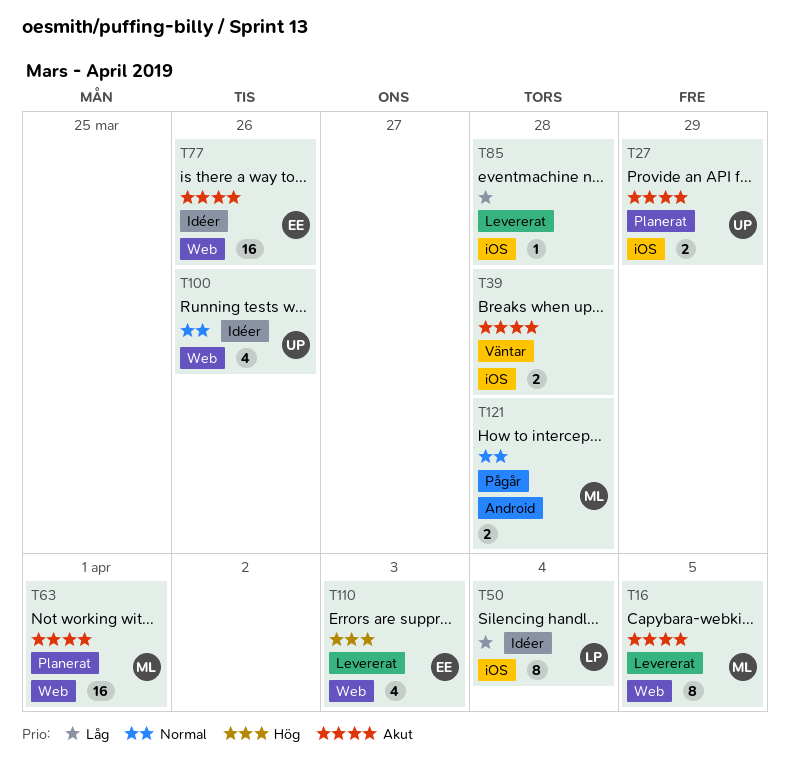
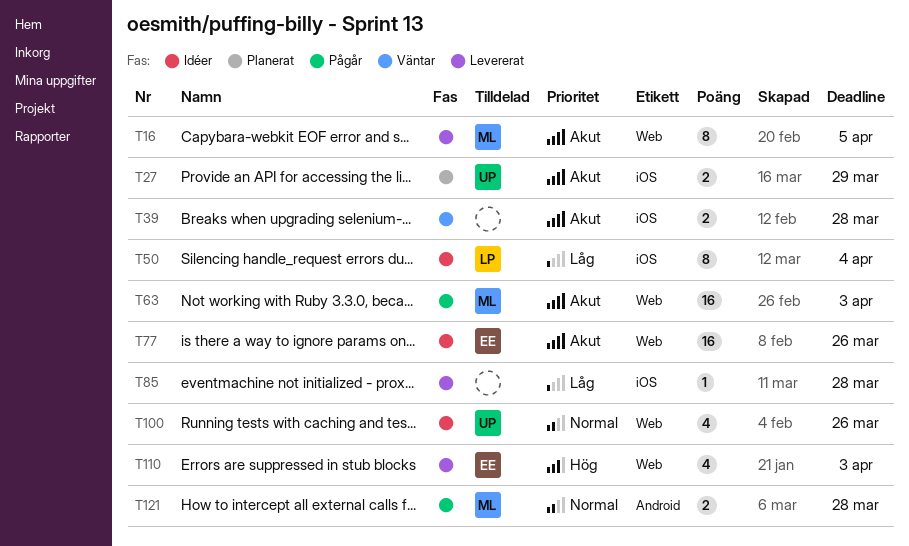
T63, status: Planerat -> Pågår
T63, due: Apr 1 -> Apr 3

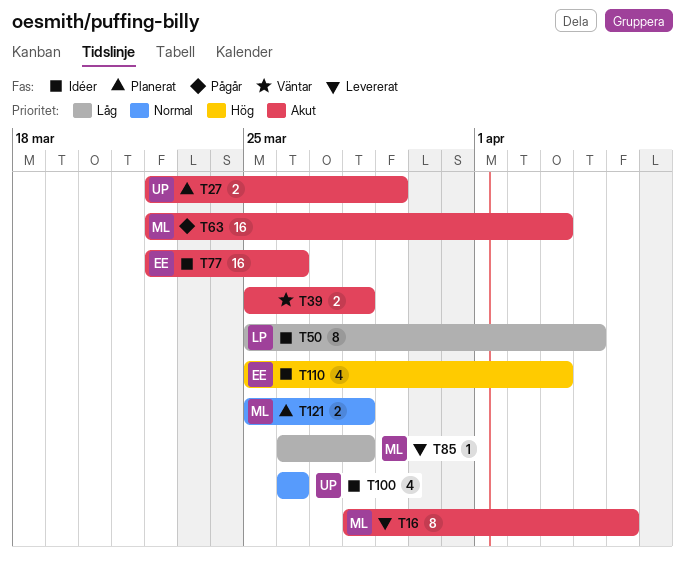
T85, owner: none -> ML
T110, status: Levererat -> Idéer
T121, status: Pågår -> Planerat

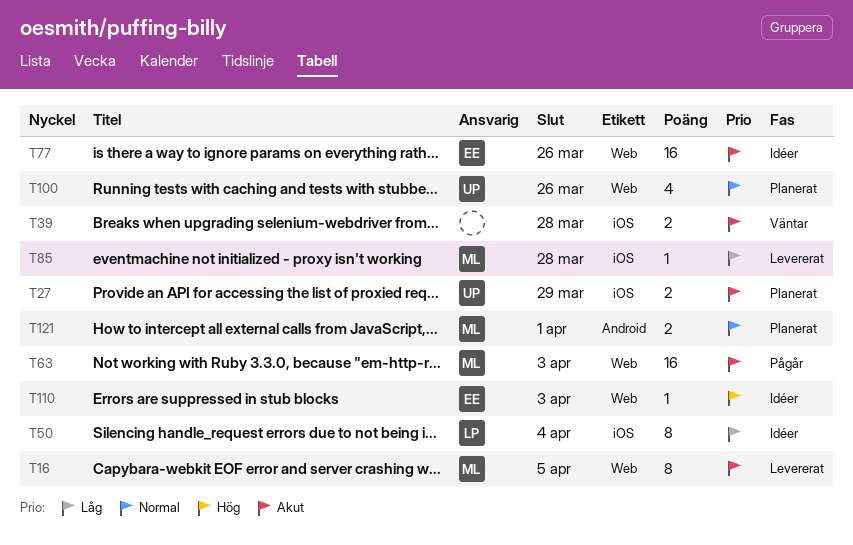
T100, status: Idéer -> Planerat
T110, estimate: 4 -> 1
T121, due: Mar 28 -> Apr 1

